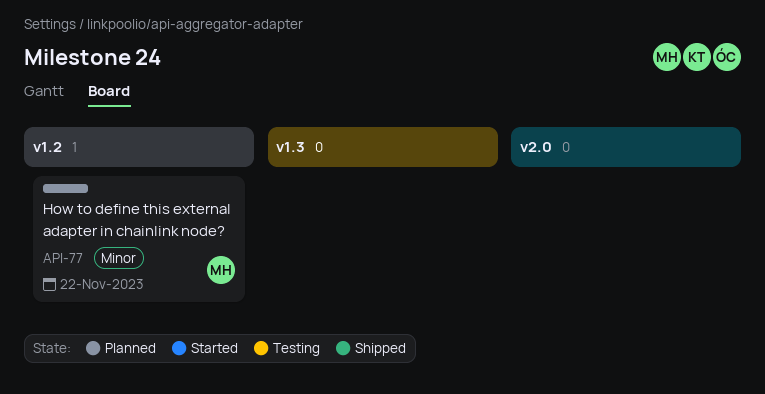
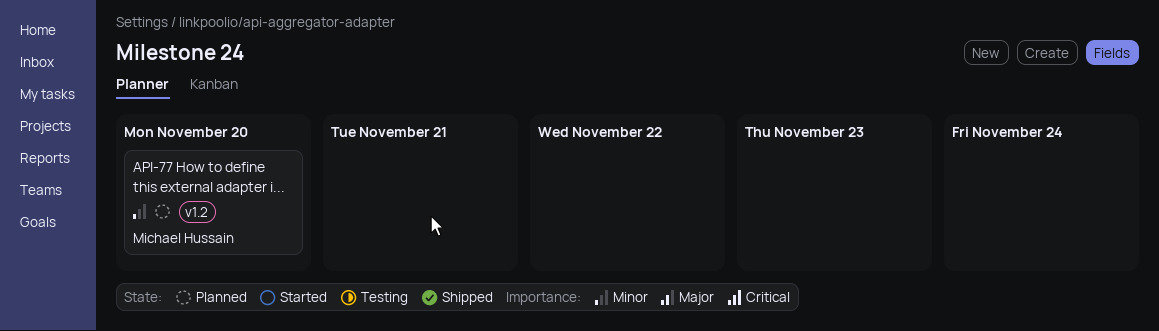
API-77, due: Nov 22 -> Nov 20

